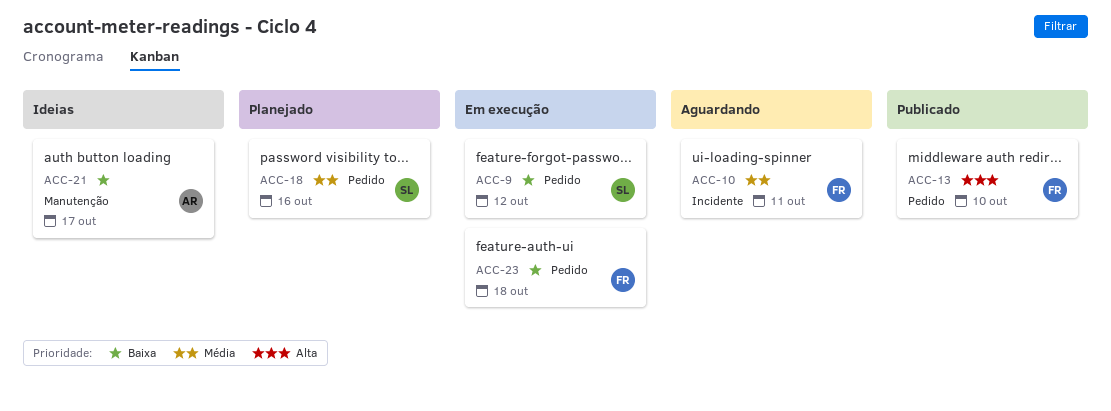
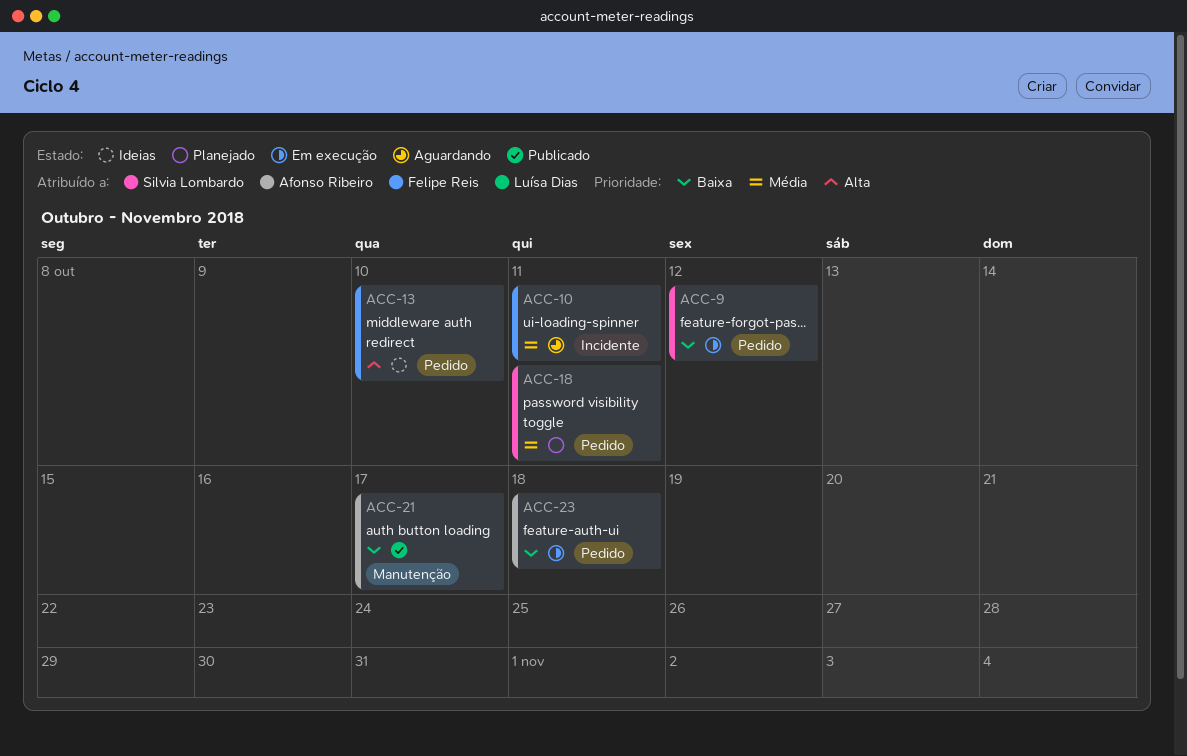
ACC-13, status: Publicado -> Ideias
ACC-18, due: Oct 16 -> Oct 11
ACC-21, status: Ideias -> Publicado
ACC-23, owner: Felipe Reis -> Afonso Ribeiro

